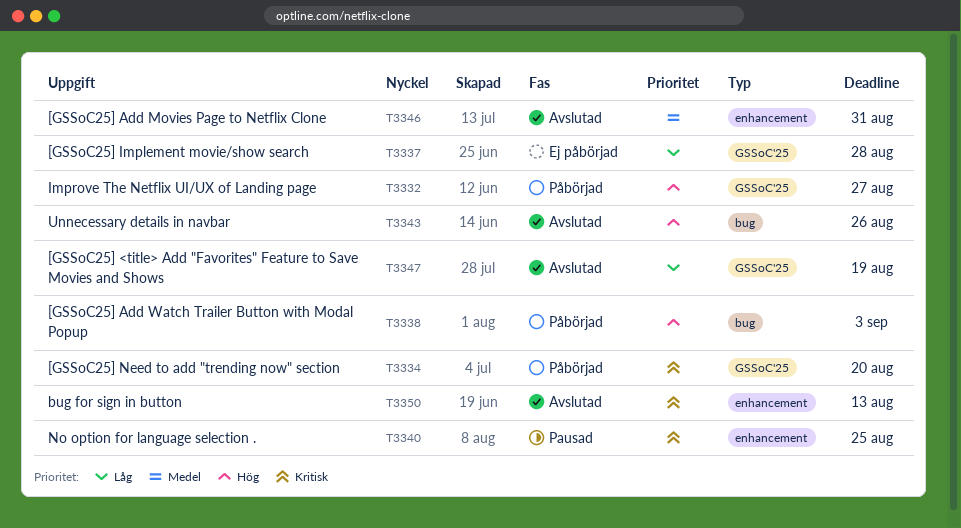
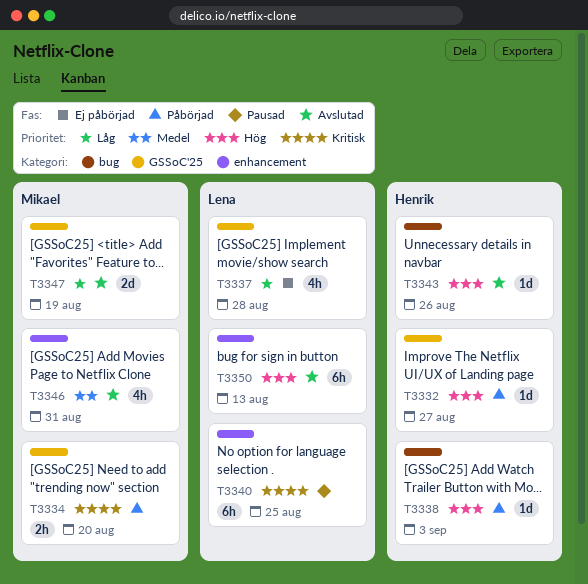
T3350, priority: Kritisk -> Hög

